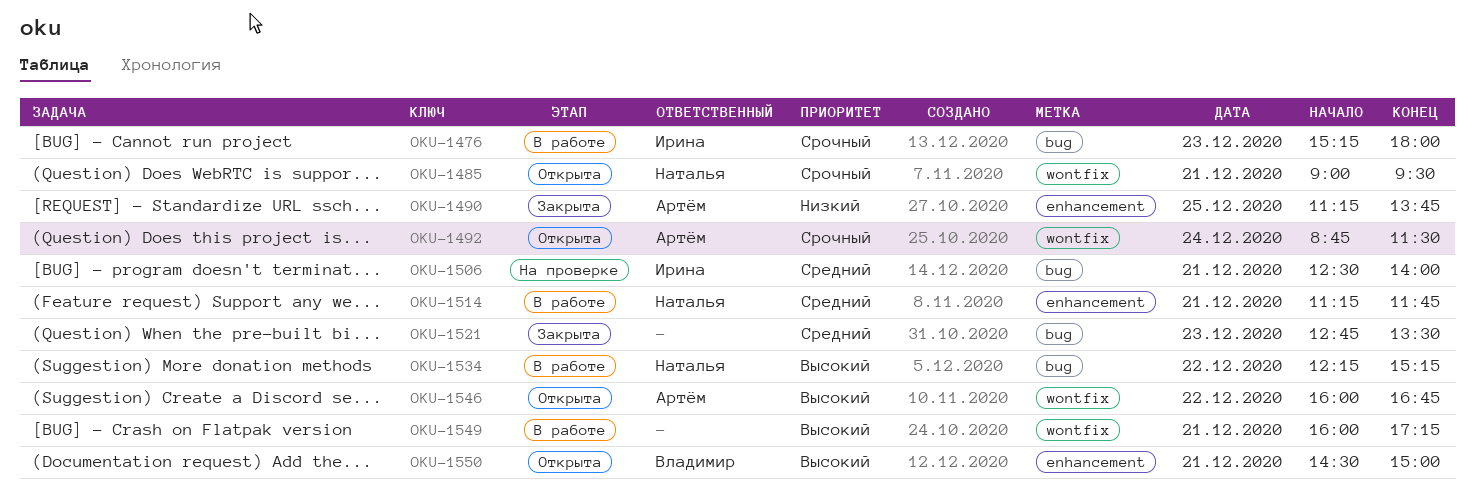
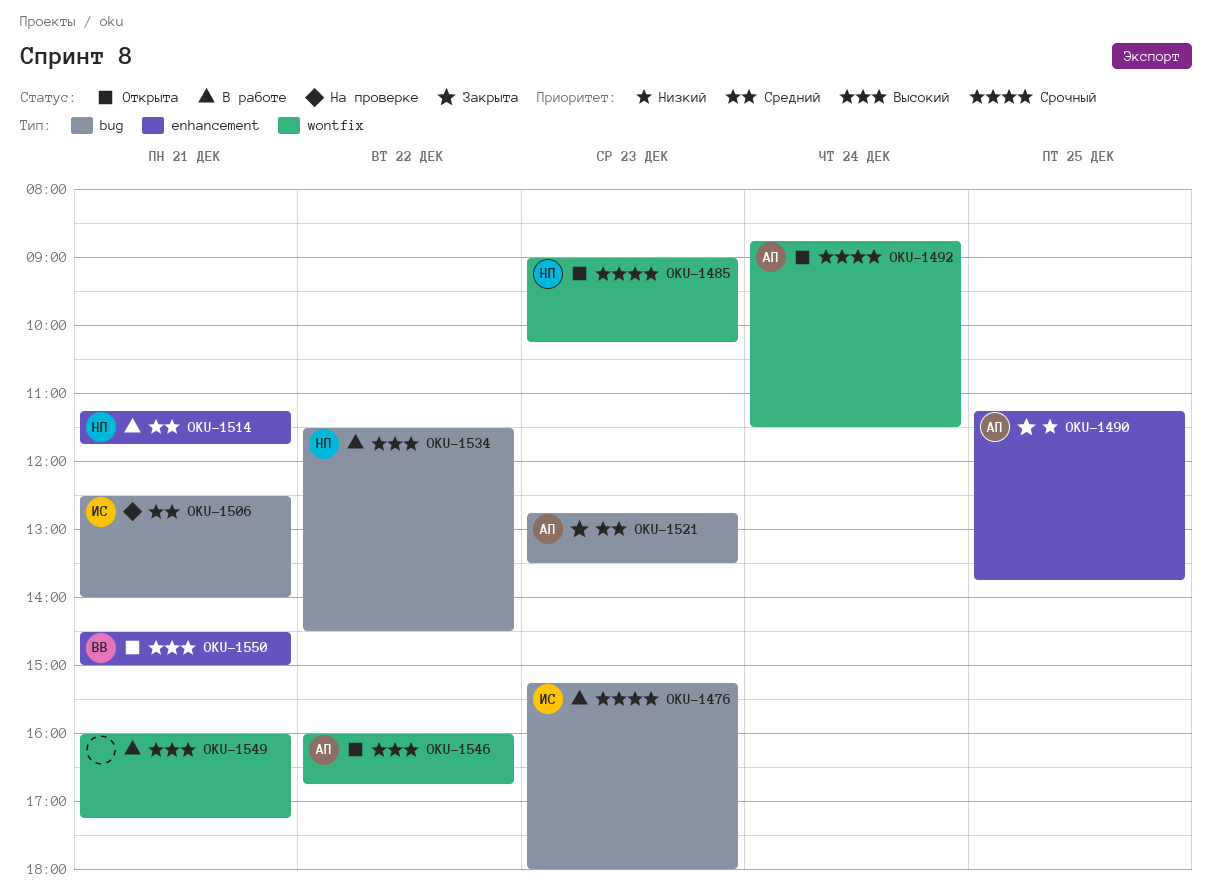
OKU-1485, day: Dec 21 -> Dec 23
OKU-1485, ends: 09:30 -> 10:15
OKU-1521, owner: none -> Артём
OKU-1534, begins: 12:15 -> 11:30
OKU-1534, ends: 15:15 -> 14:30

